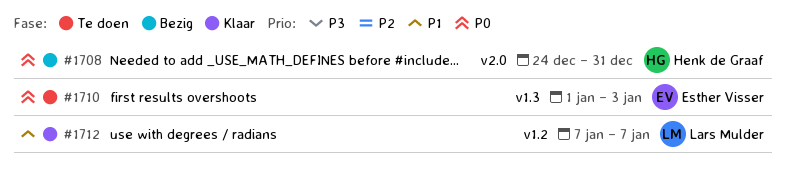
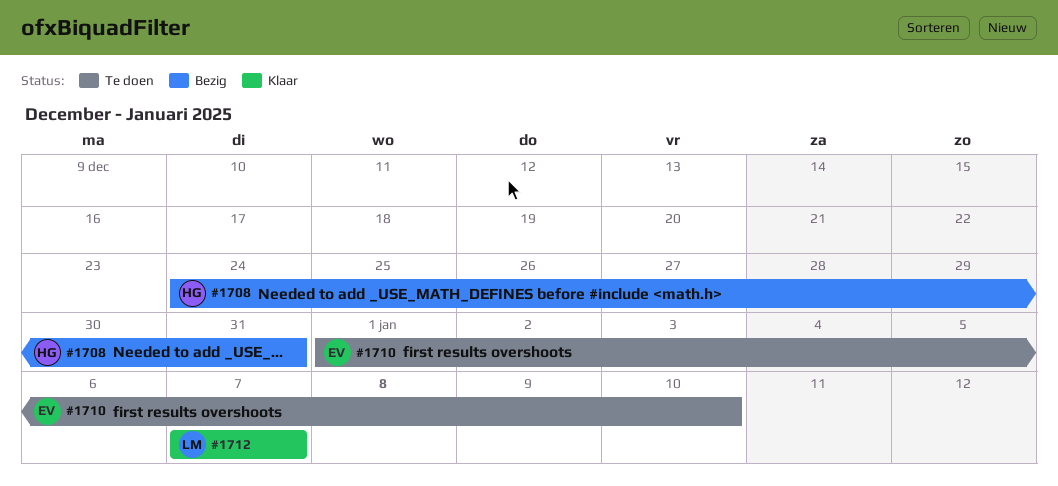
#1710, due: Jan 3 -> Jan 10

